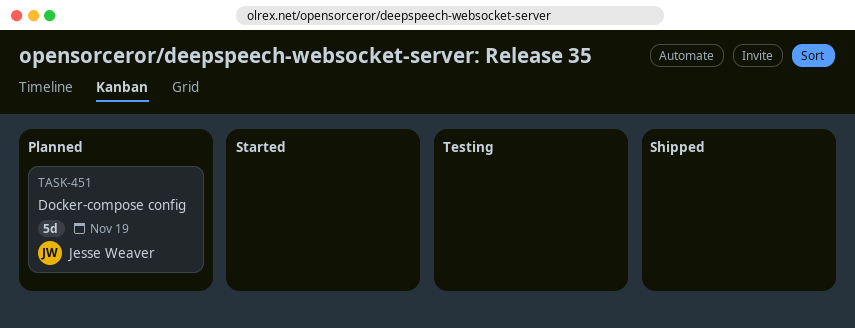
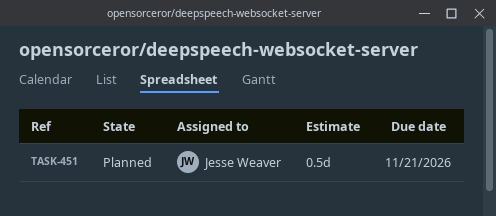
TASK-451, estimate: 5d -> 0.5d
TASK-451, due: Nov 19 -> Nov 21

